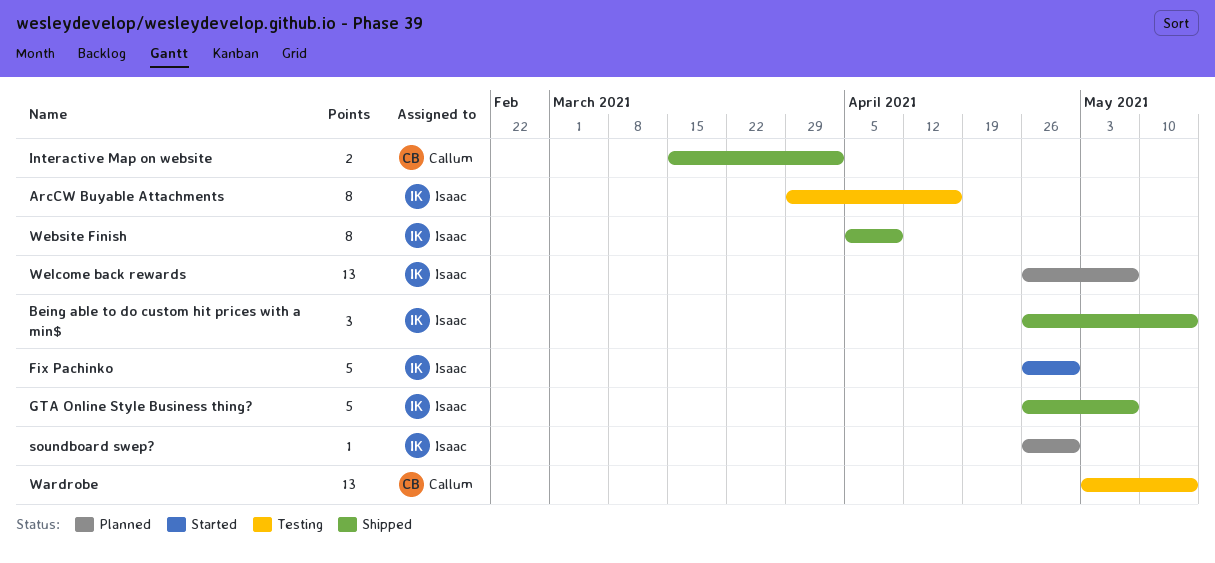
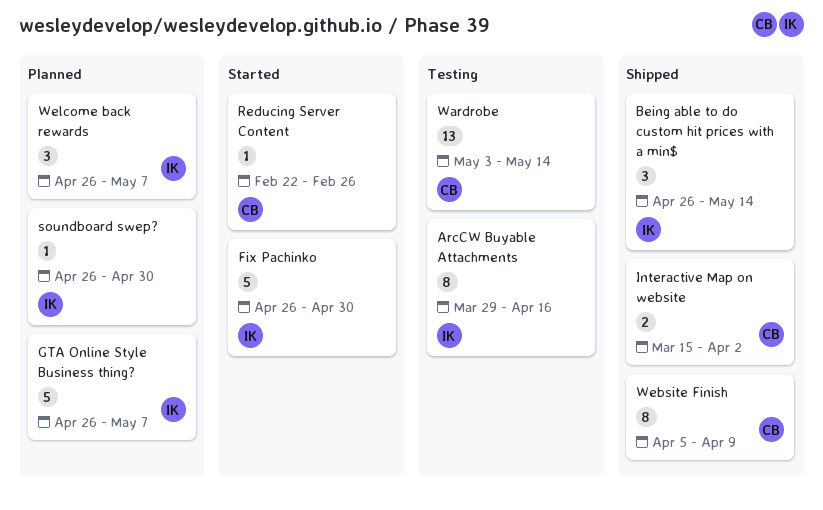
GTA Online Style Business thing?, status: Shipped -> Planned
Reducing Server Content: none -> present
Website Finish, owner: Isaac -> Callum
Welcome back rewards, estimate: 13 -> 3

